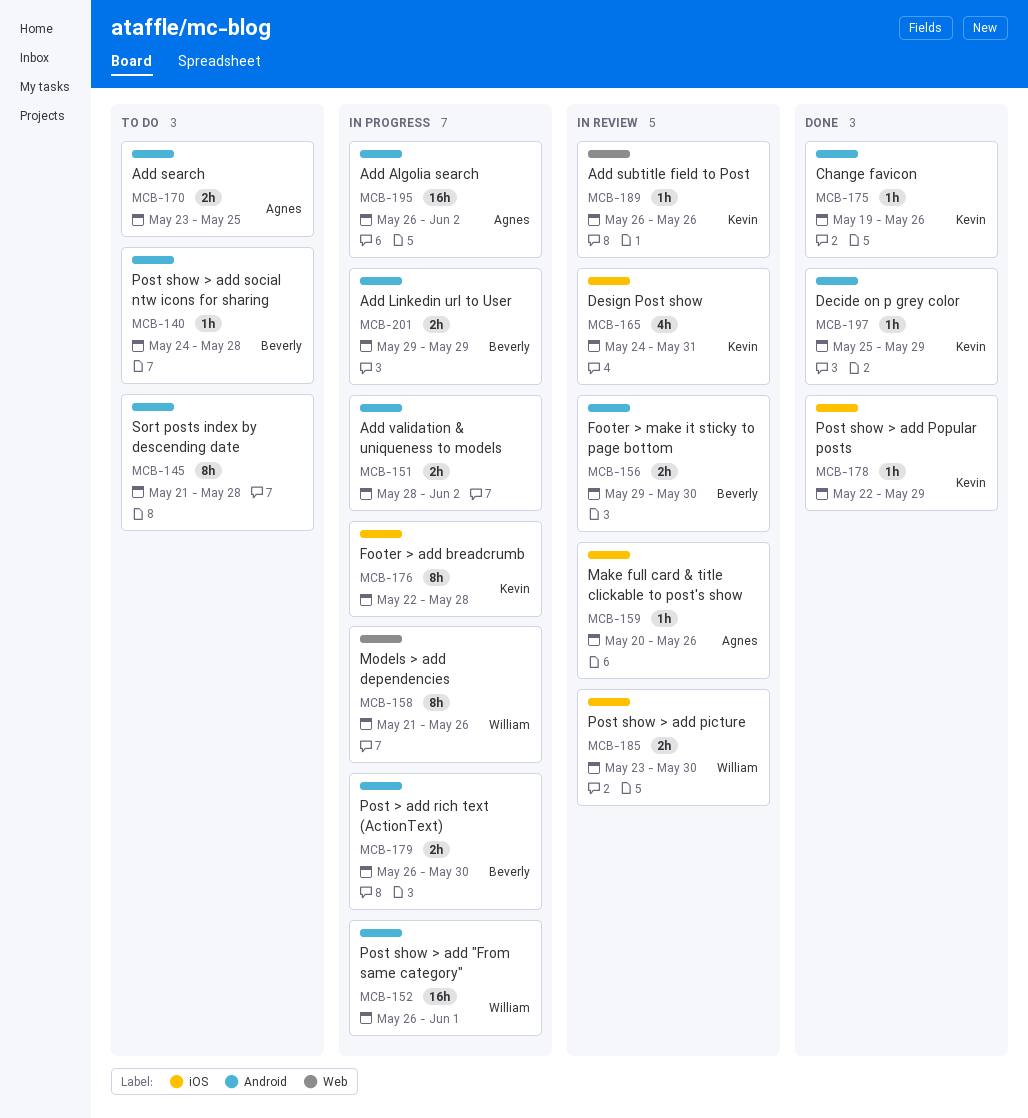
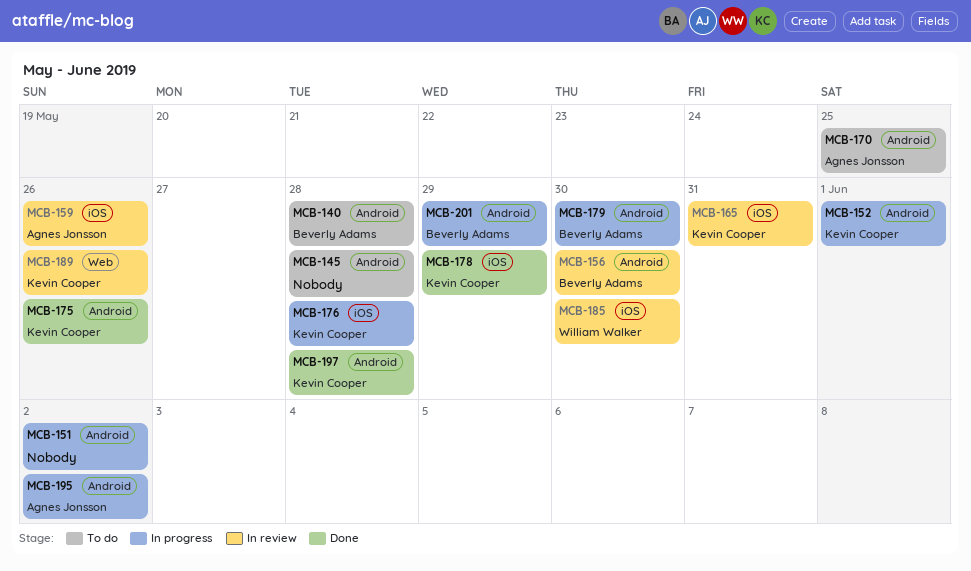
MCB-152, owner: William Walker -> Kevin Cooper
MCB-158: present -> none
MCB-197, due: May 29 -> May 28

